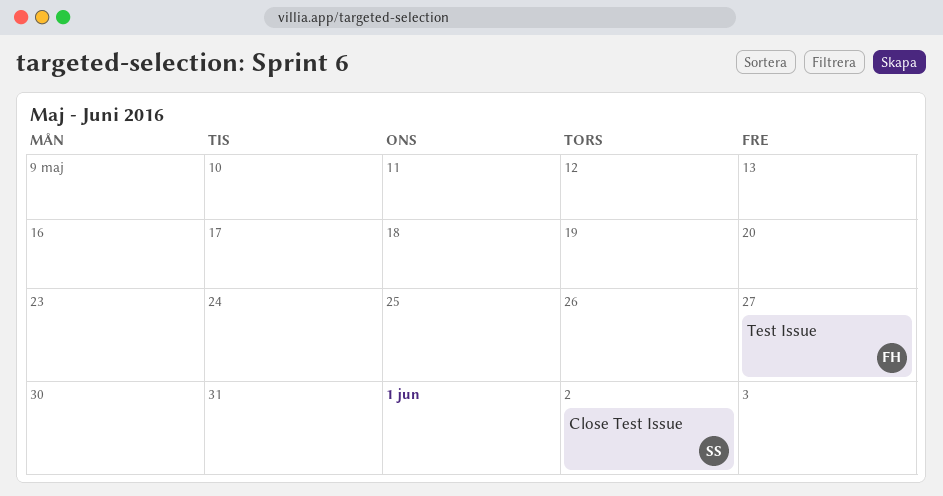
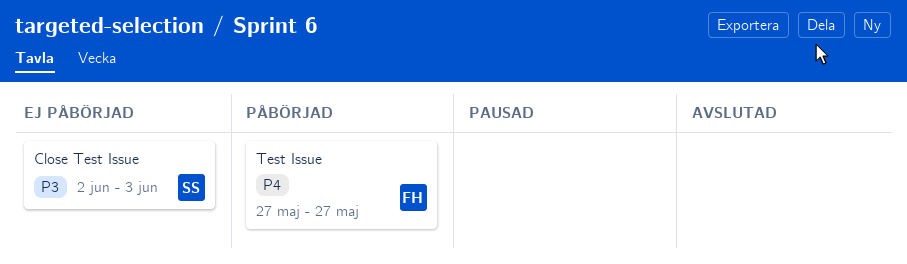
Close Test Issue, due: Jun 2 -> Jun 3

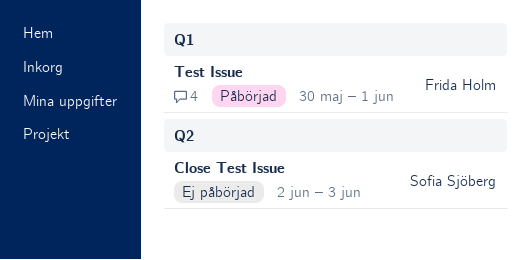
Test Issue, start: May 27 -> May 30
Test Issue, due: May 27 -> Jun 1

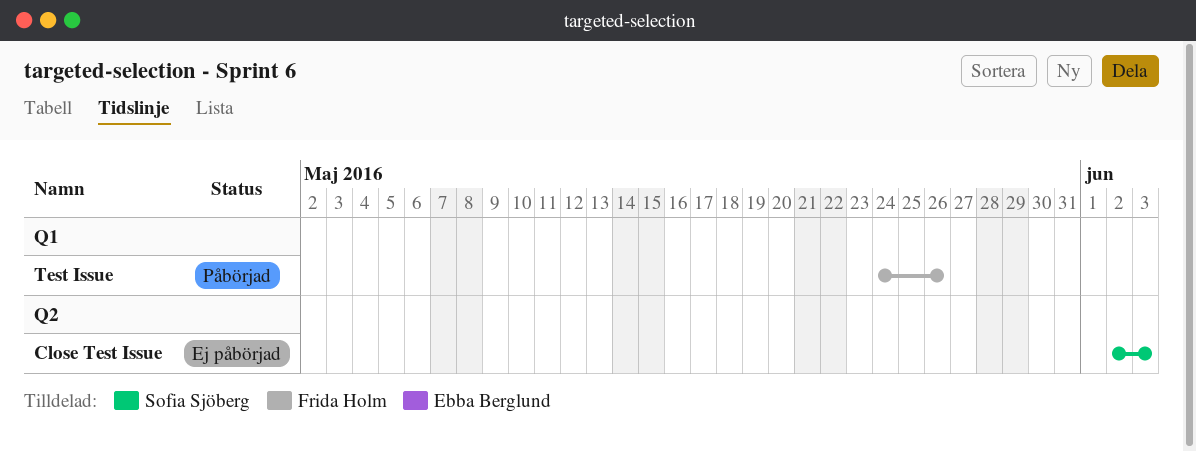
Test Issue, start: May 30 -> May 24
Test Issue, due: Jun 1 -> May 26

